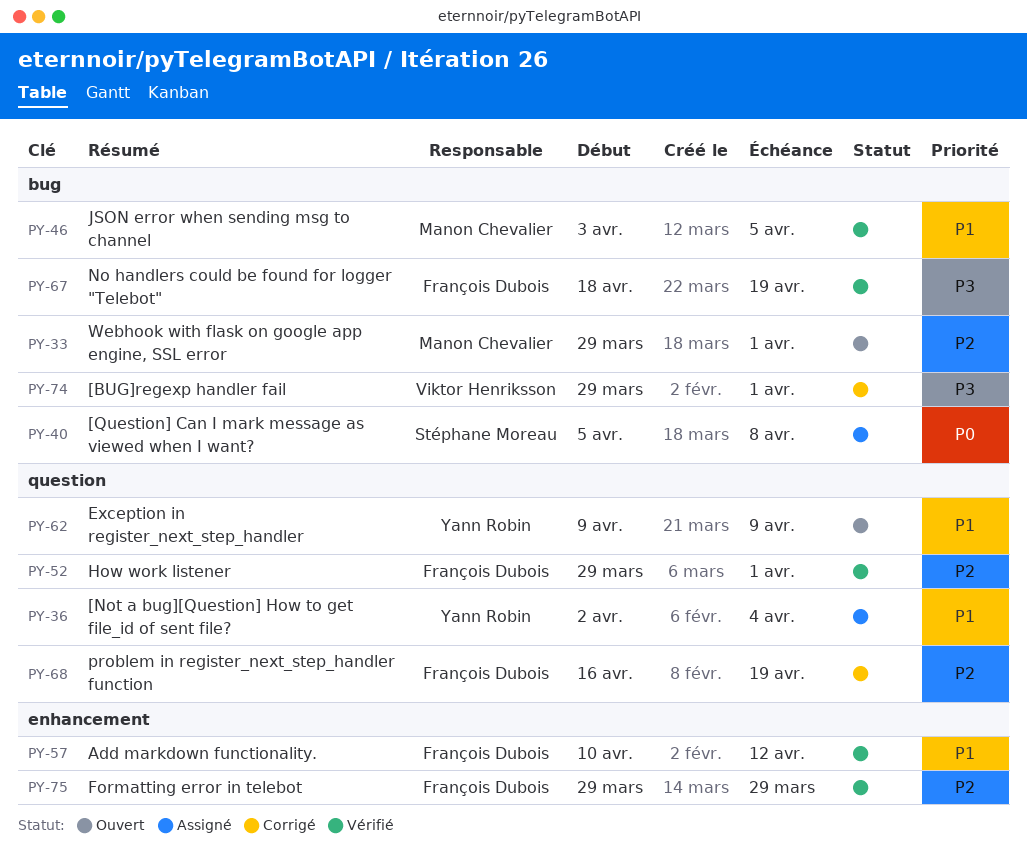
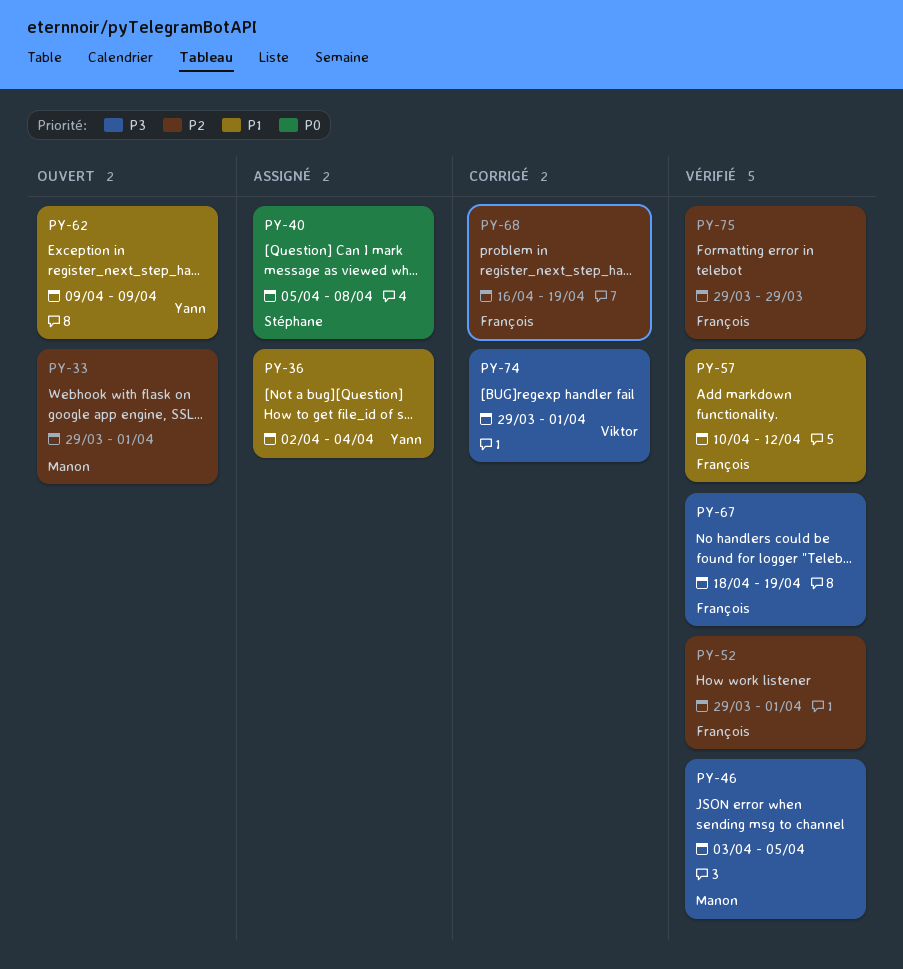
PY-46, priority: P1 -> P3

